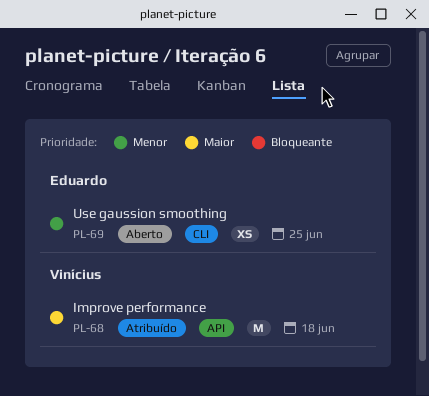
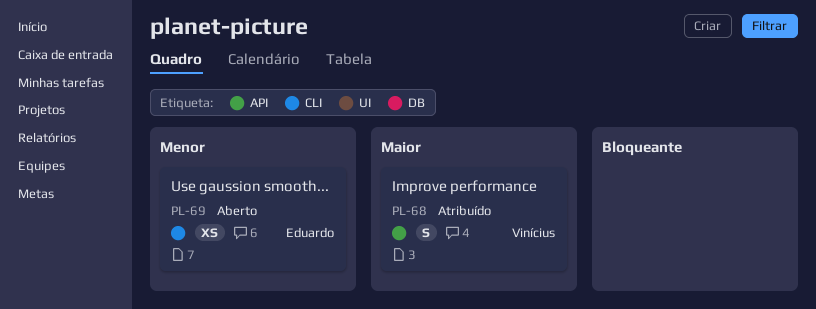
PL-68, estimate: M -> S

